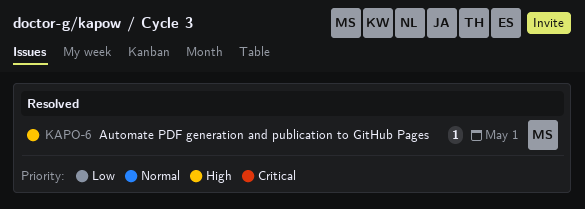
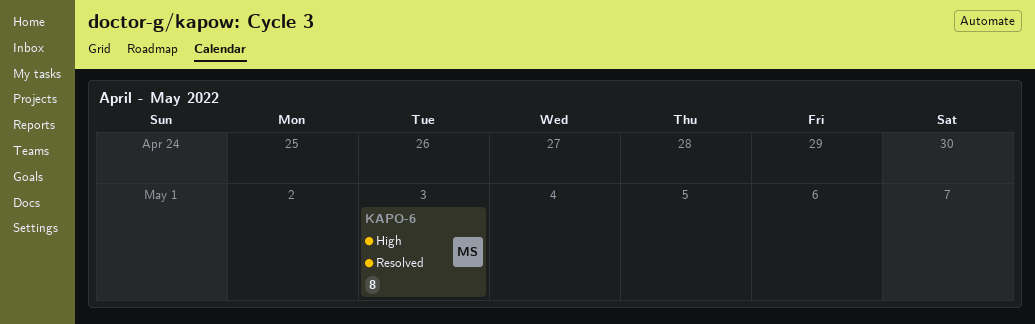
KAPO-6, estimate: 1 -> 8
KAPO-6, due: May 1 -> May 3

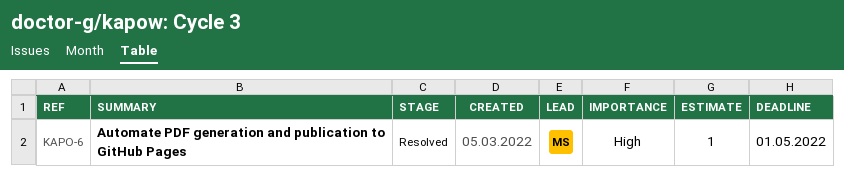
KAPO-6, estimate: 8 -> 1
KAPO-6, due: May 3 -> May 1

